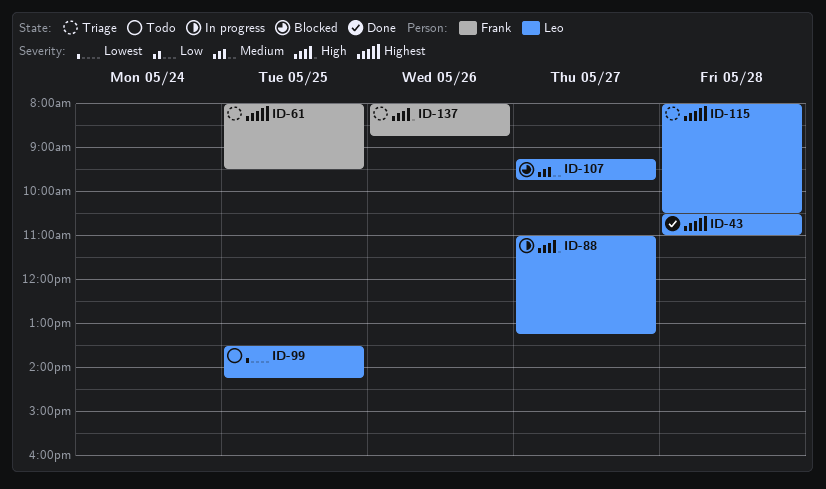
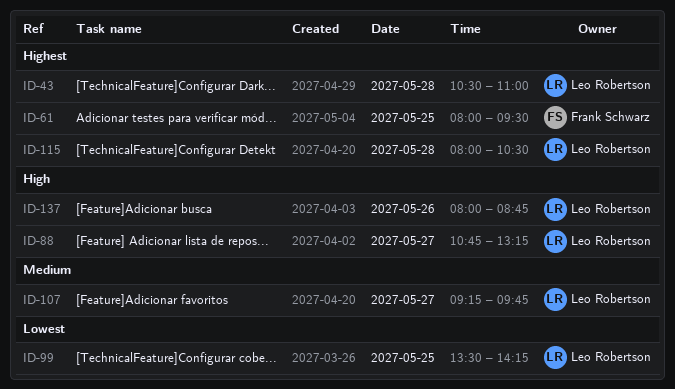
ID-88, begins: 11:00 -> 10:45
ID-137, owner: Frank Schwarz -> Leo Robertson

